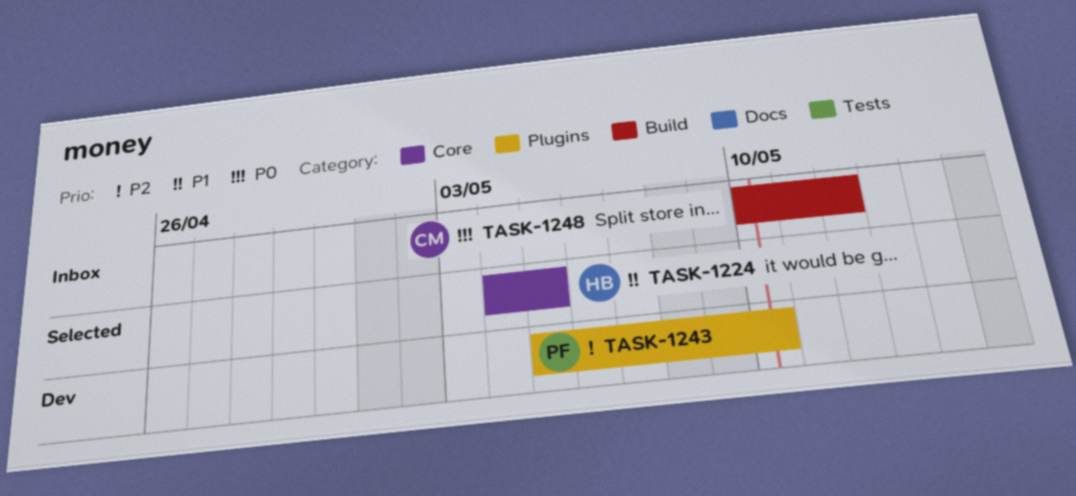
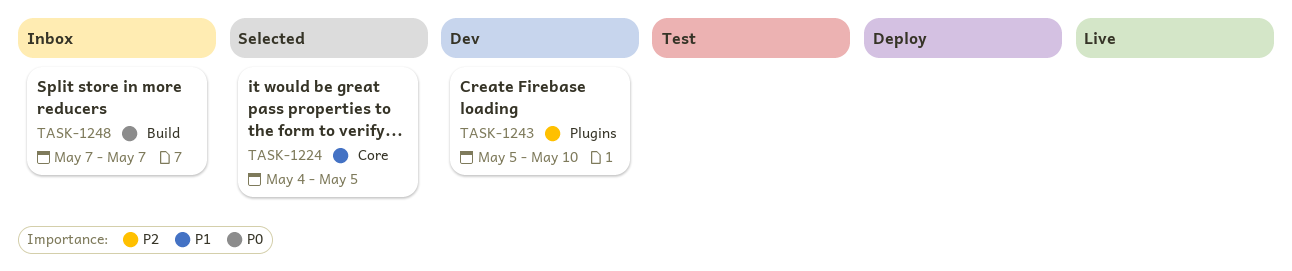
TASK-1248, start: May 10 -> May 7
TASK-1248, due: May 12 -> May 7

